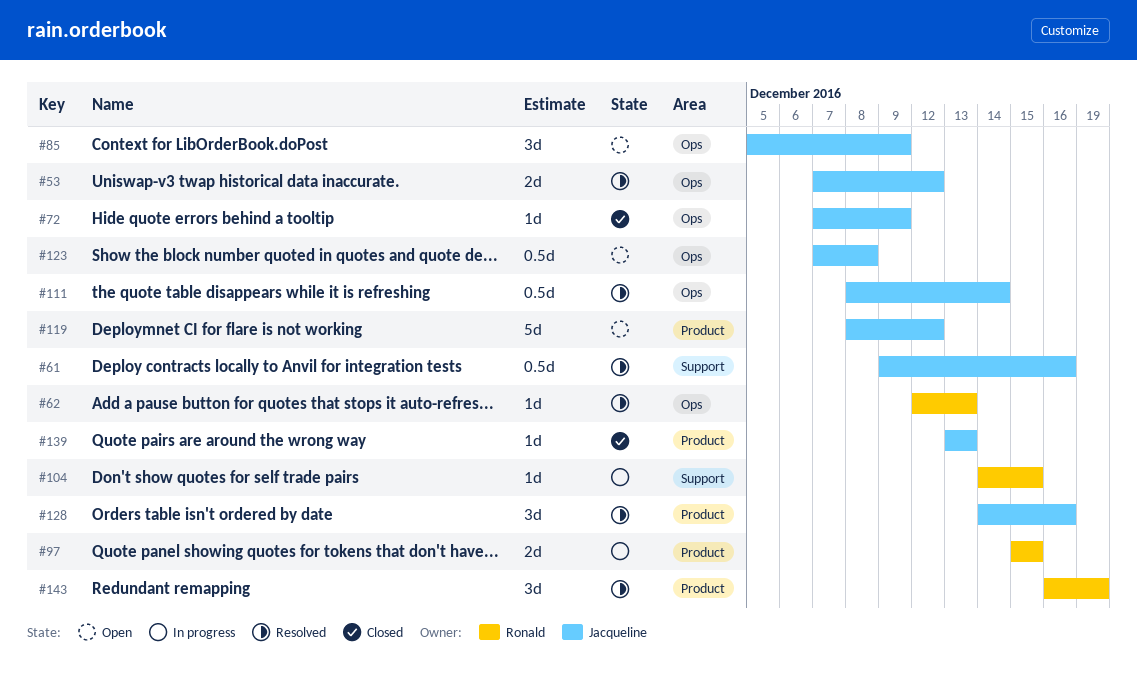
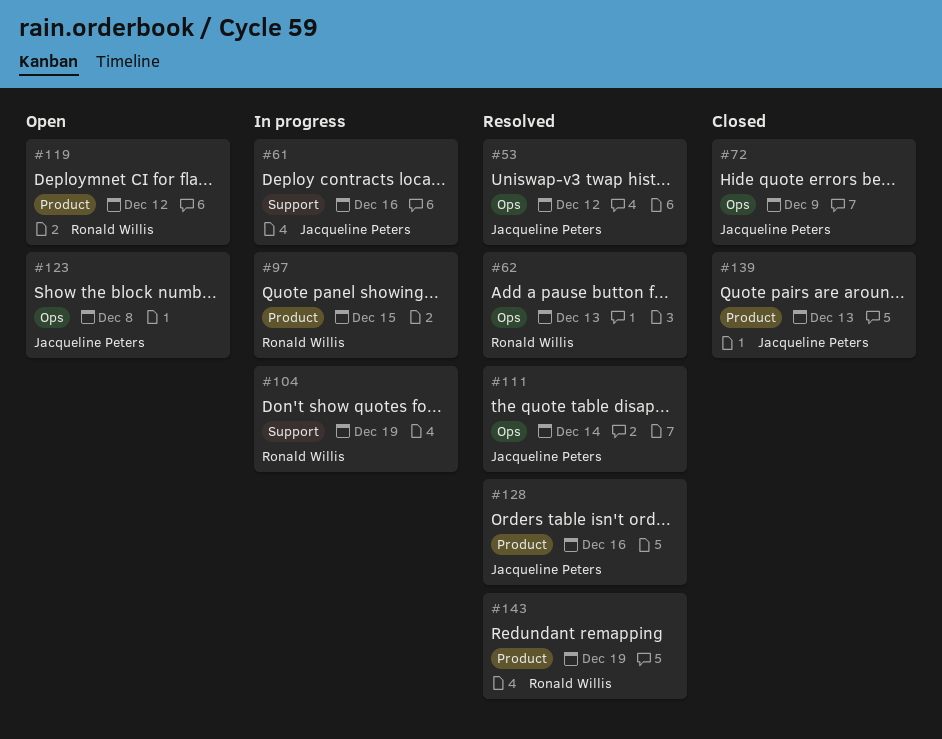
#61, status: Resolved -> In progress
#85: present -> none
#104, due: Dec 15 -> Dec 19
#119, owner: Jacqueline Peters -> Ronald Willis

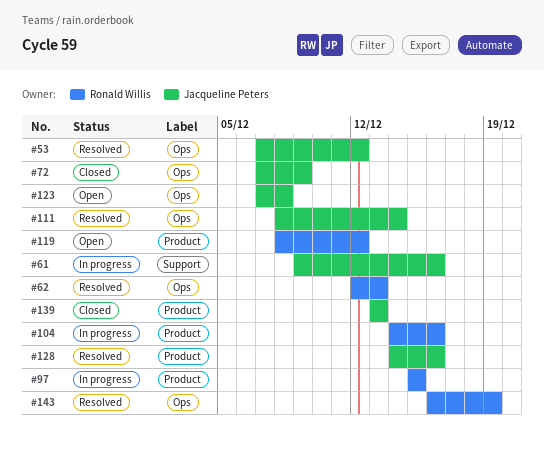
#104, label: Support -> Product
#104, due: Dec 19 -> Dec 16
#143, label: Product -> Ops

